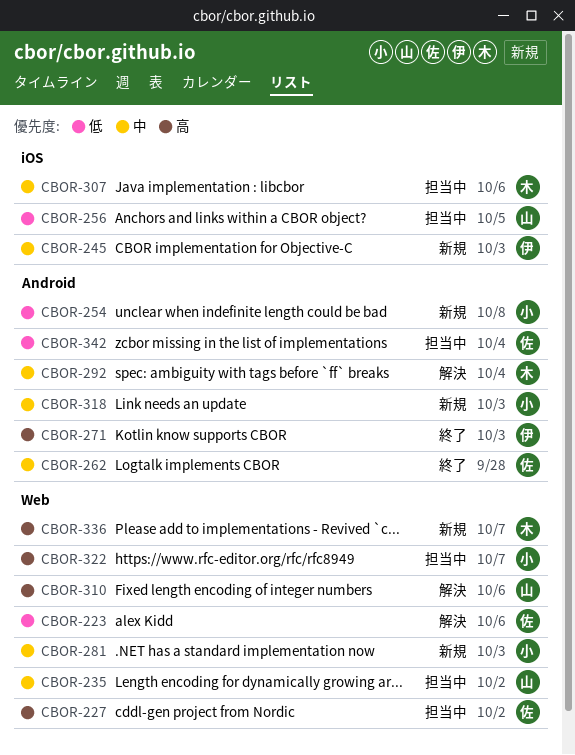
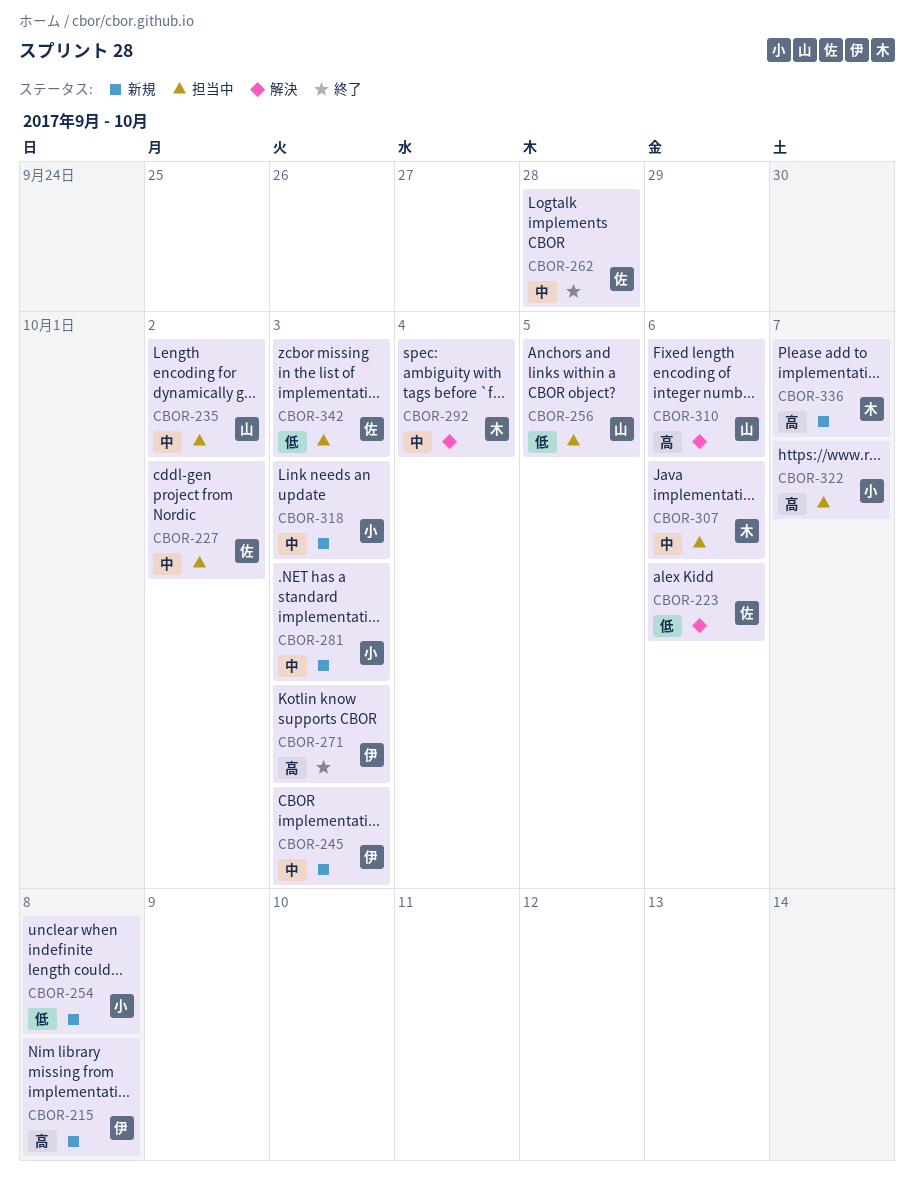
CBOR-215: none -> present
CBOR-227, priority: 高 -> 中
CBOR-342, due: Oct 4 -> Oct 3

